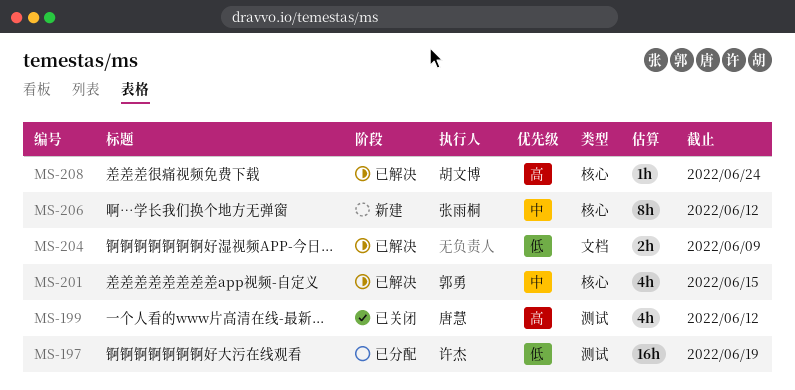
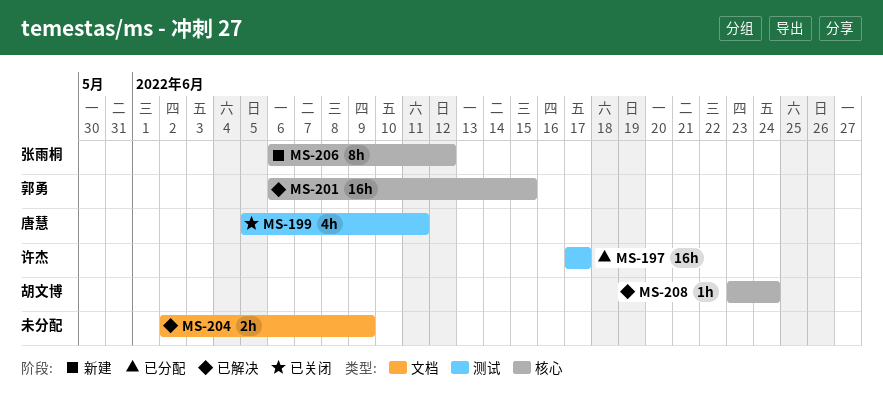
MS-197, due: Jun 19 -> Jun 17
MS-199, due: Jun 12 -> Jun 11
MS-201, estimate: 4h -> 16h

